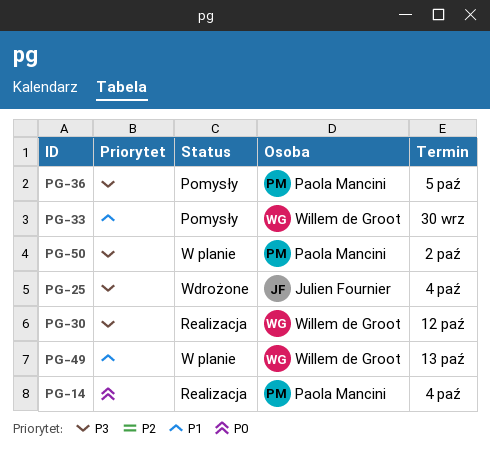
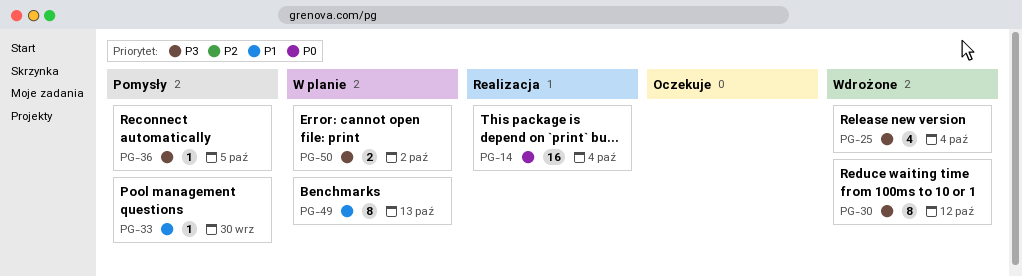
PG-30, status: Realizacja -> Wdrożone

